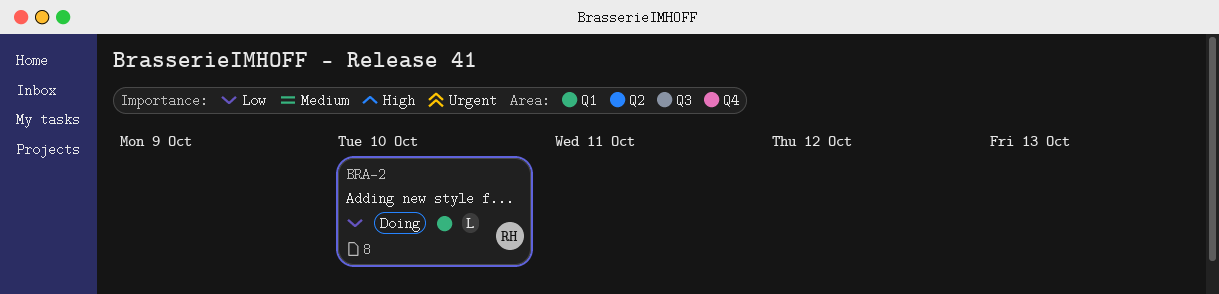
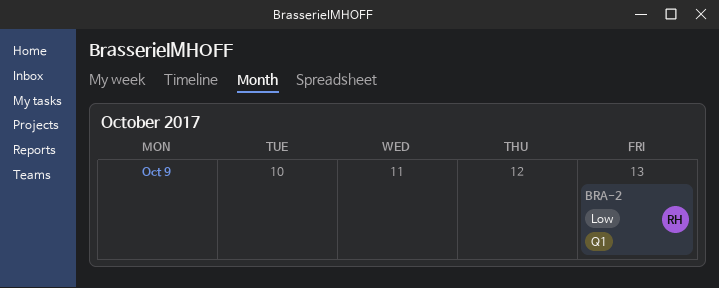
BRA-2, due: Oct 10 -> Oct 13

